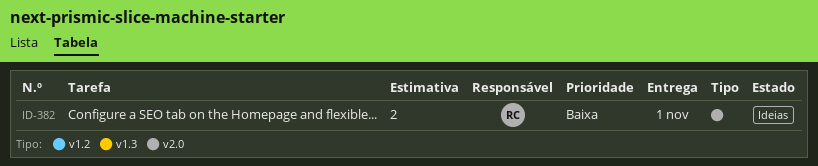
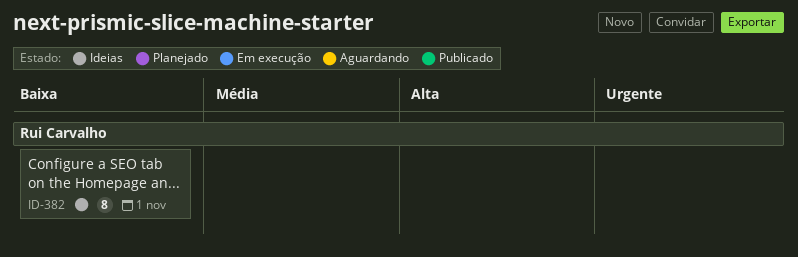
ID-382, estimate: 2 -> 8

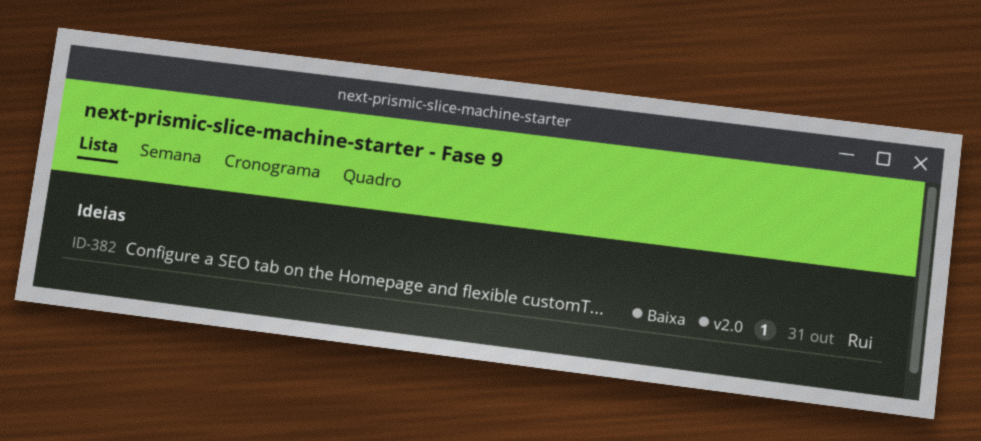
ID-382, estimate: 8 -> 1
ID-382, due: Nov 1 -> Oct 31

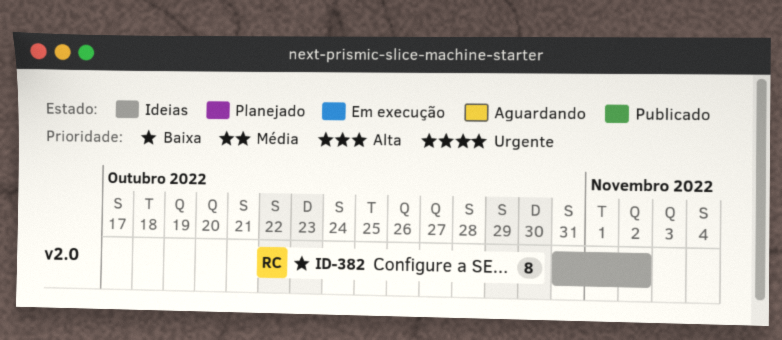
ID-382, estimate: 1 -> 8
ID-382, due: Oct 31 -> Nov 2

